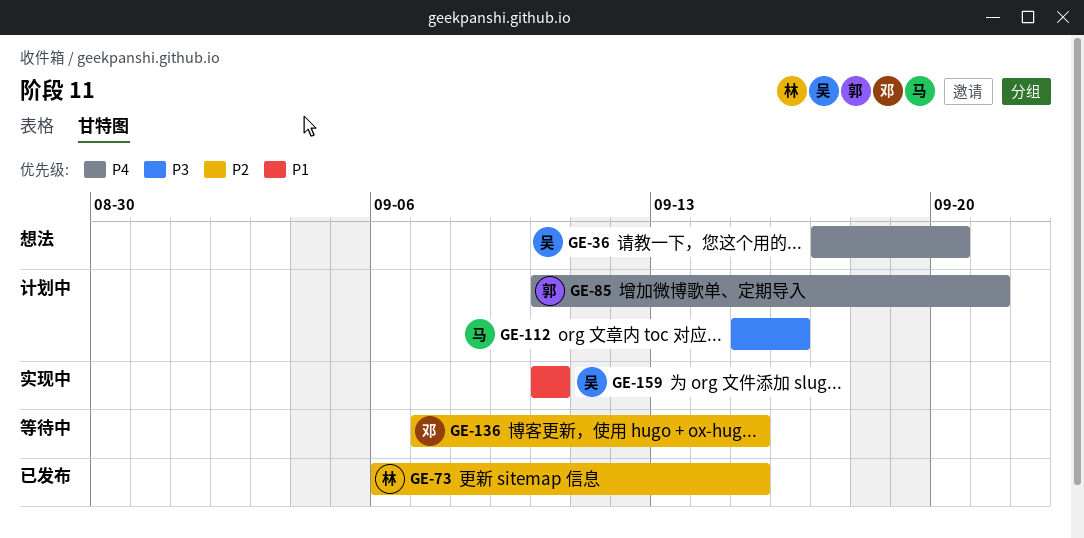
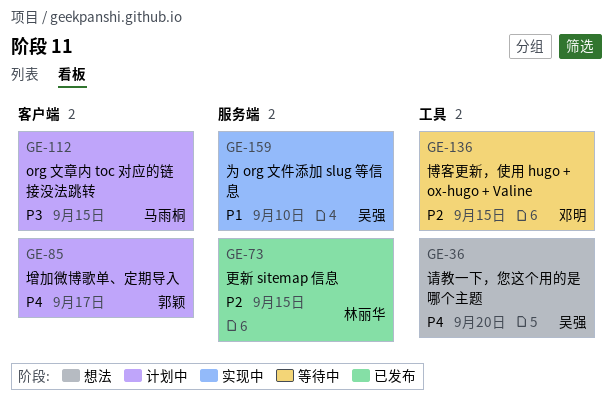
GE-85, due: Sep 21 -> Sep 17
GE-112, due: Sep 16 -> Sep 15

